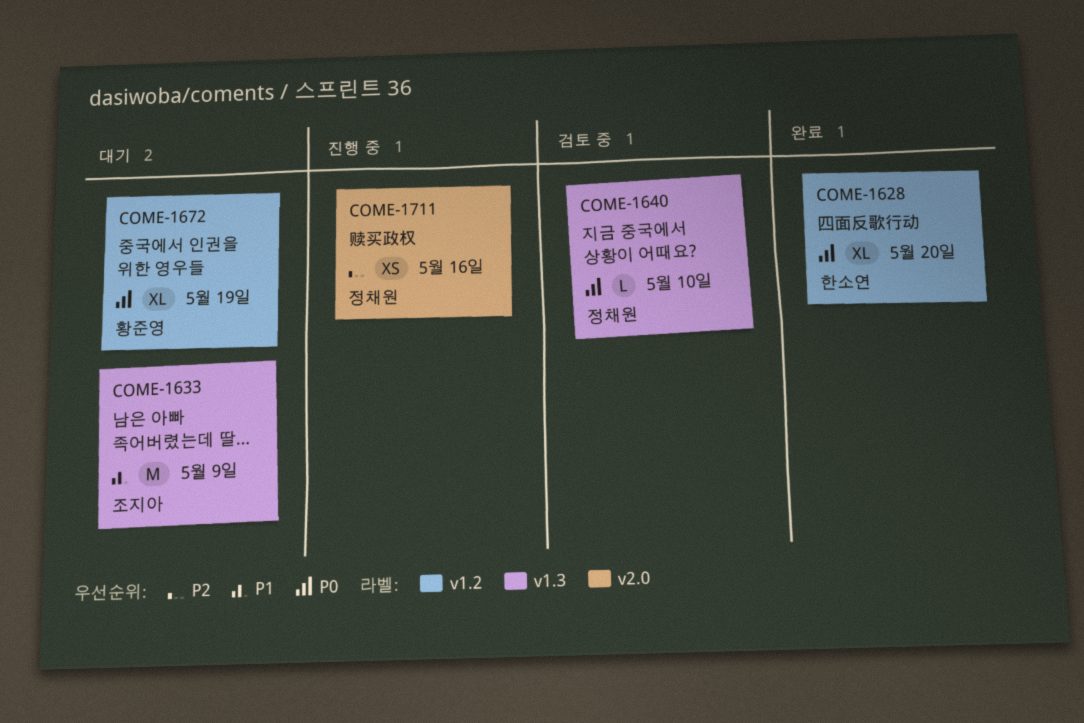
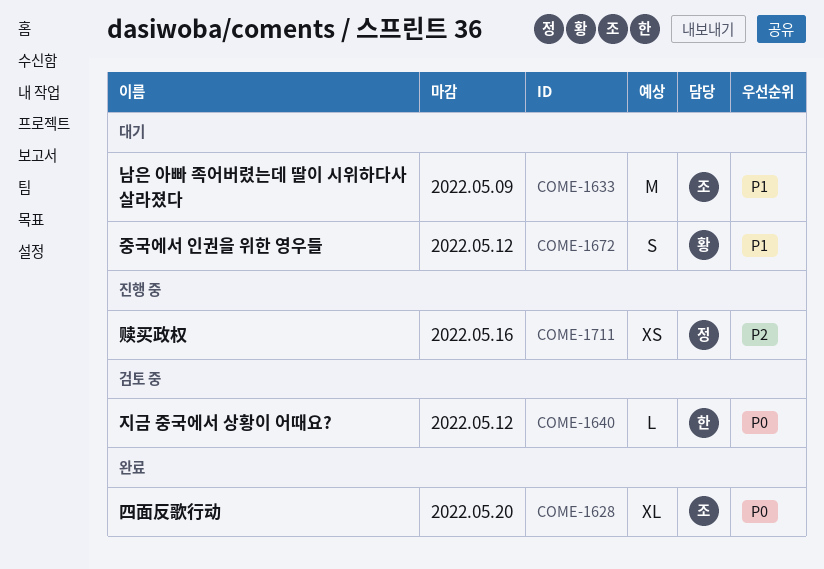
COME-1628, owner: 한소연 -> 조지아
COME-1640, owner: 정채원 -> 한소연
COME-1640, due: May 10 -> May 12
COME-1672, priority: P0 -> P1
COME-1672, estimate: XL -> S
COME-1672, due: May 19 -> May 12

